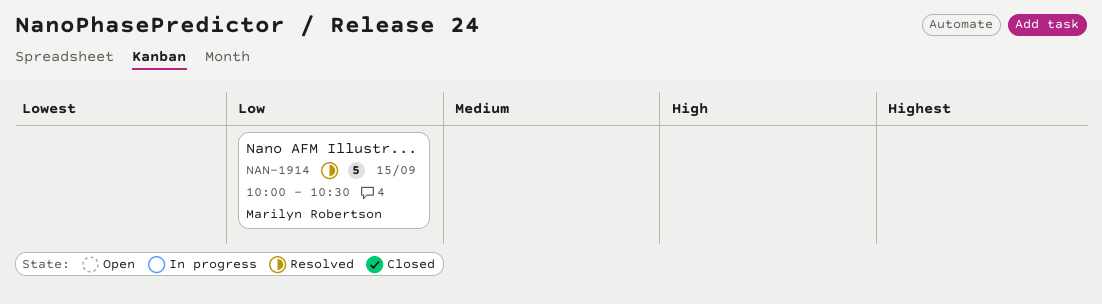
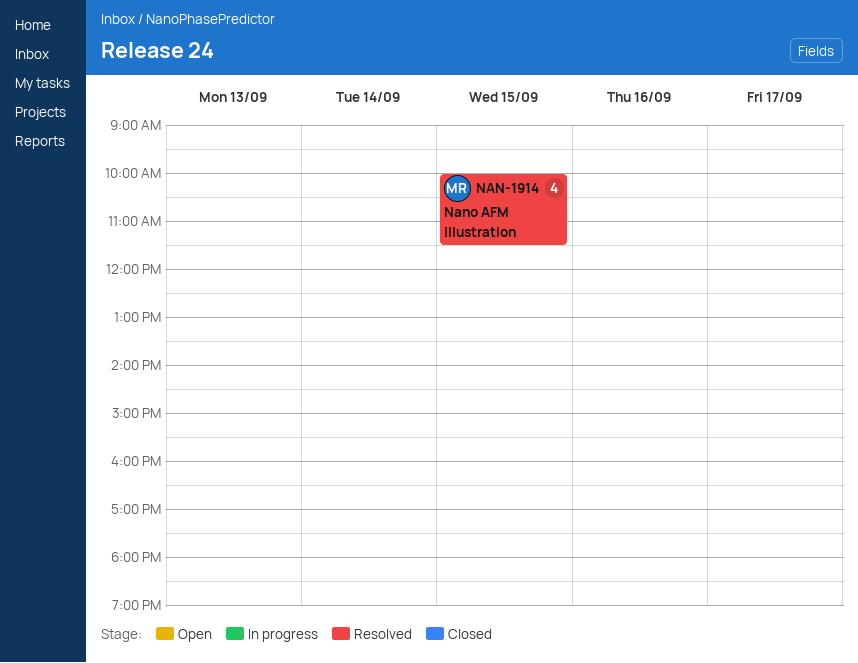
NAN-1914, estimate: 5 -> 4
NAN-1914, ends: 10:30 -> 11:30

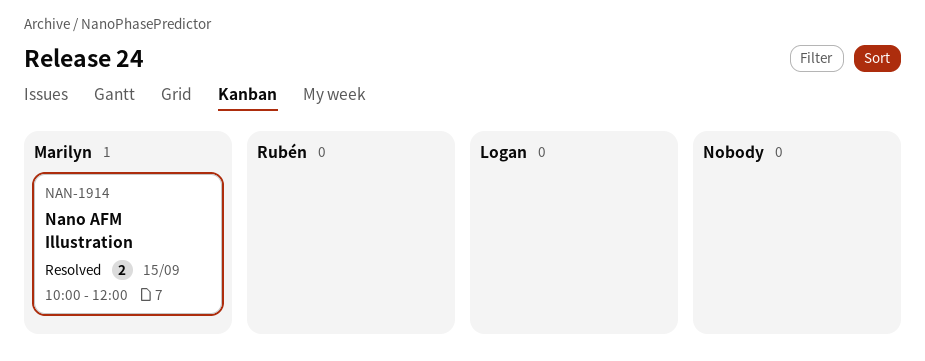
NAN-1914, estimate: 4 -> 2
NAN-1914, ends: 11:30 -> 12:00

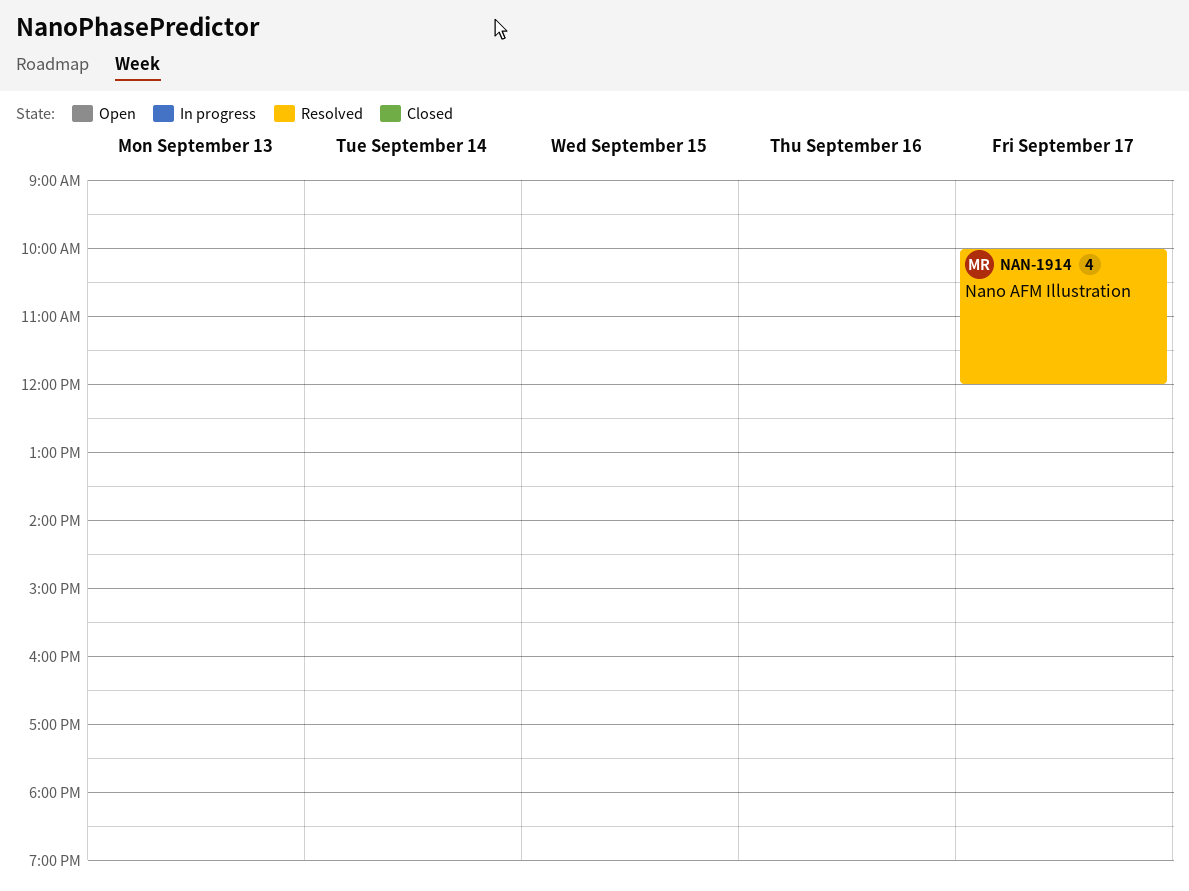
NAN-1914, estimate: 2 -> 4
NAN-1914, day: Sep 15 -> Sep 17

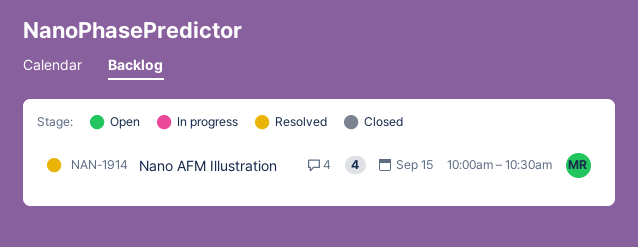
NAN-1914, day: Sep 17 -> Sep 15
NAN-1914, ends: 12:00 -> 10:30

